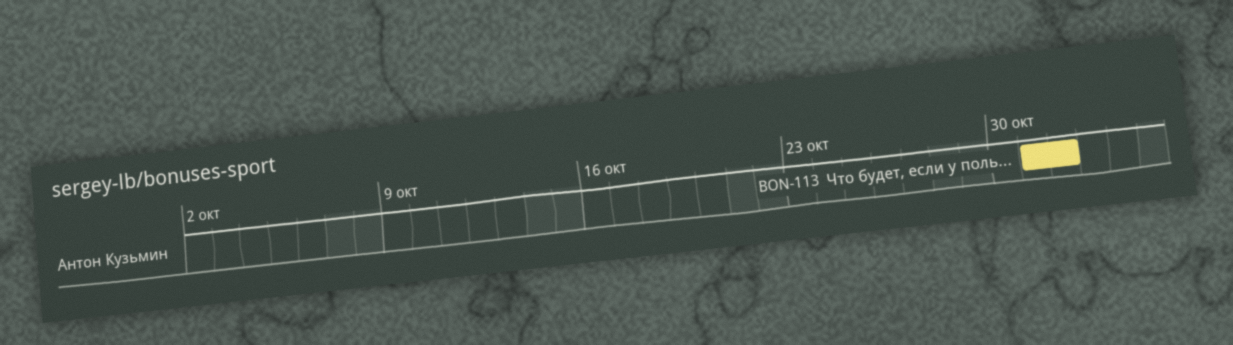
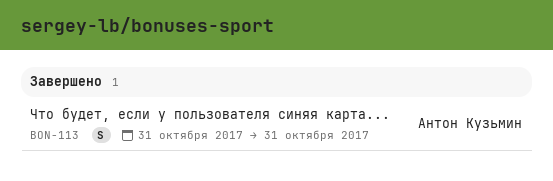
BON-113, due: Nov 1 -> Oct 31

